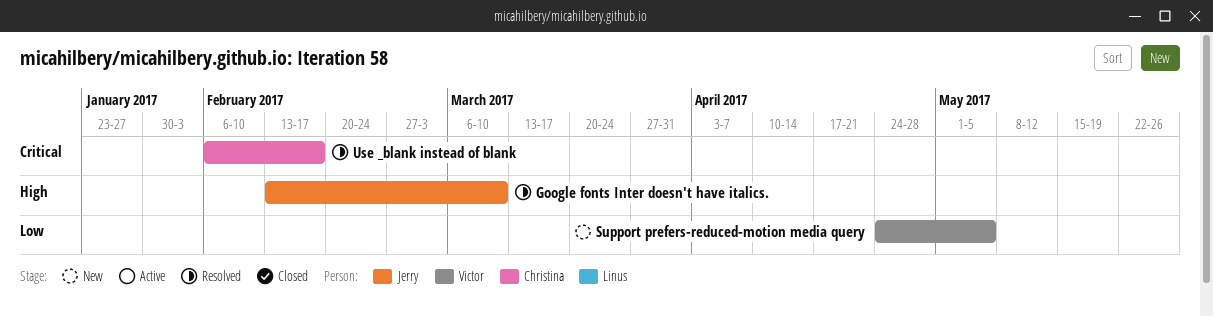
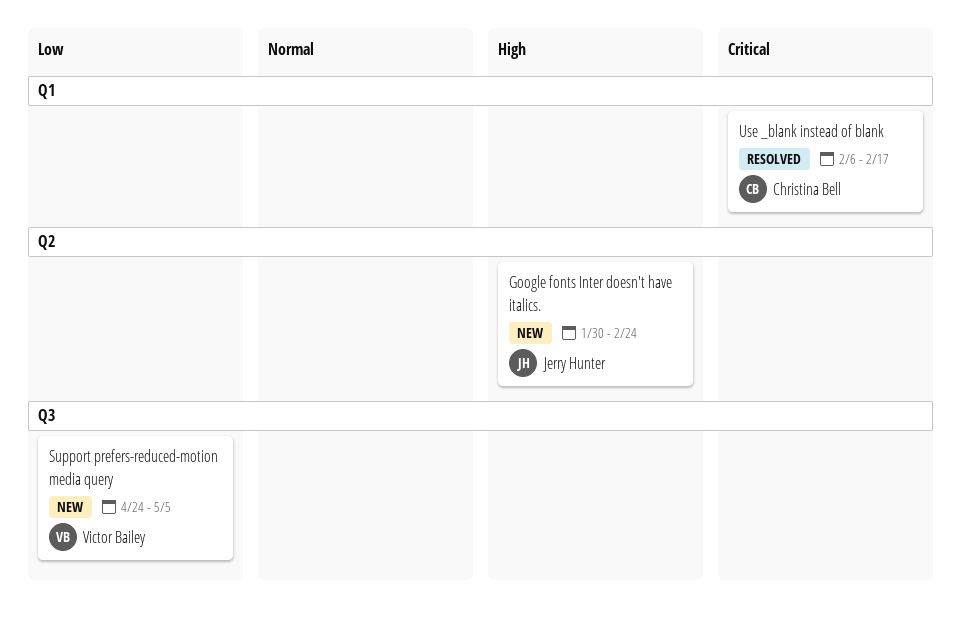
Google fonts Inter doesn't have italics., status: Resolved -> New
Google fonts Inter doesn't have italics., start: Feb 13 -> Jan 30
Google fonts Inter doesn't have italics., due: Mar 10 -> Feb 24

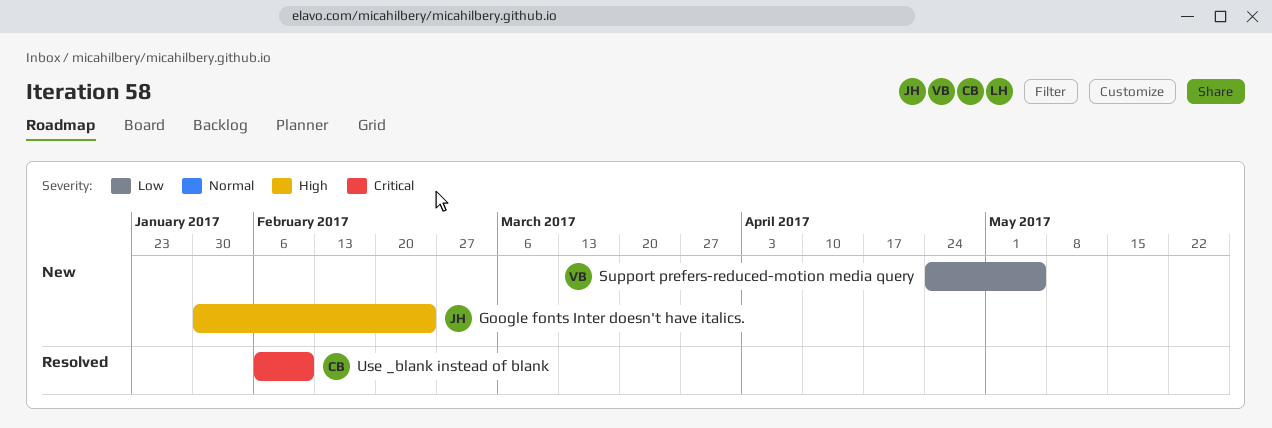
Use _blank instead of blank, due: Feb 17 -> Feb 10

